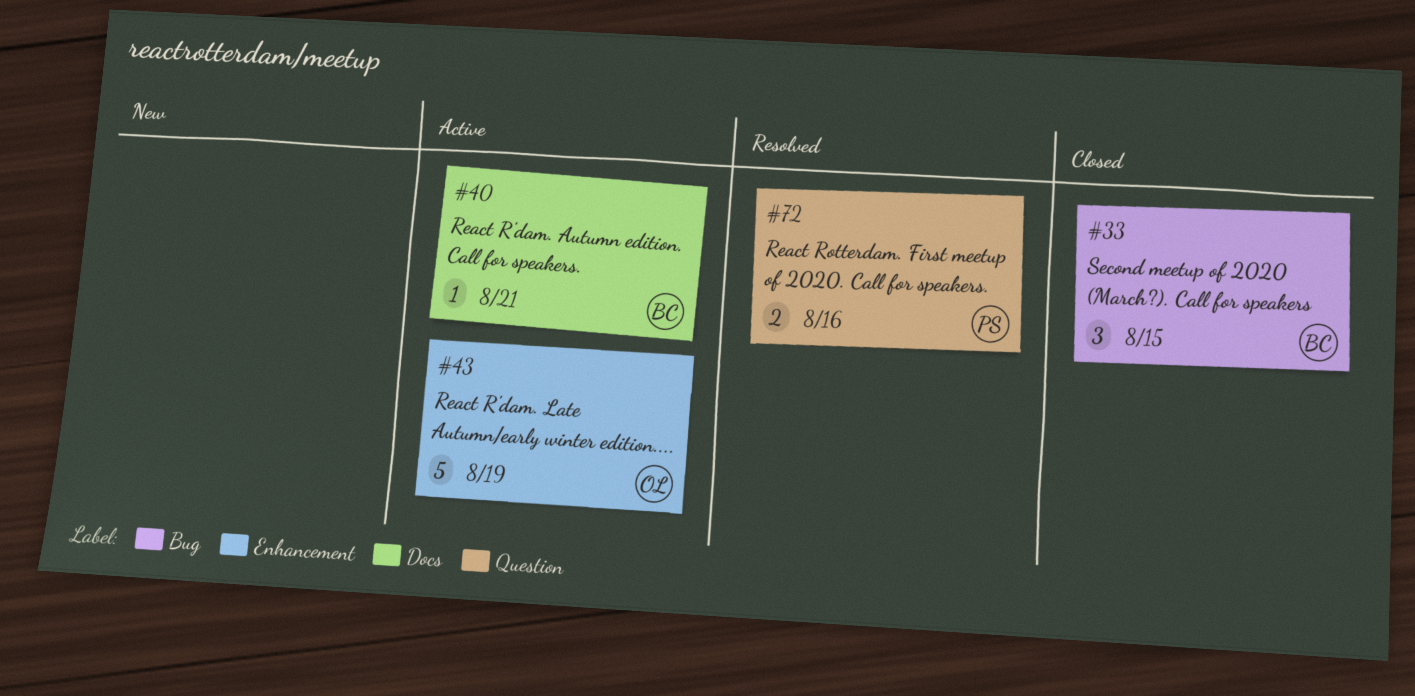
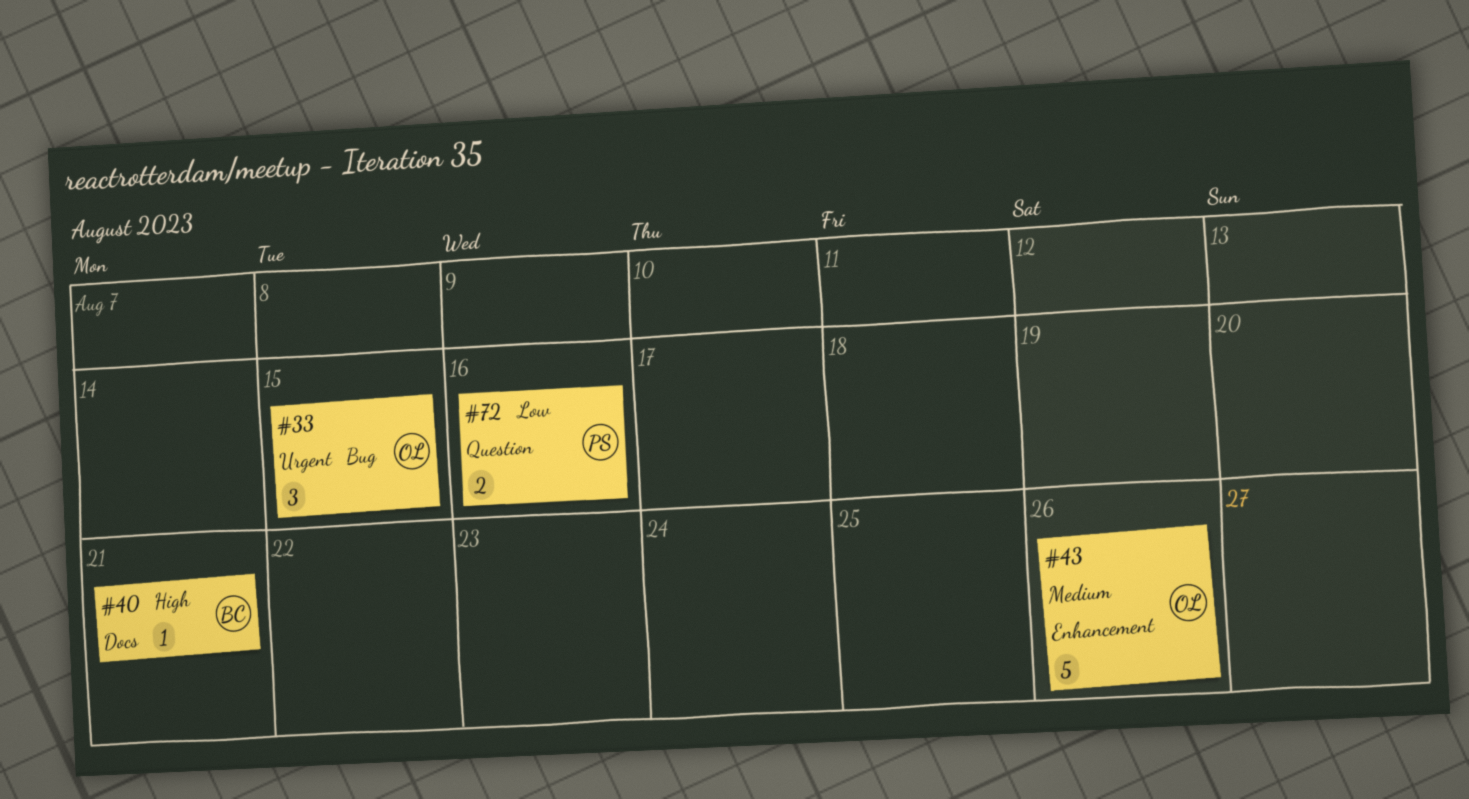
#33, owner: BC -> OL
#43, due: Aug 19 -> Aug 26

